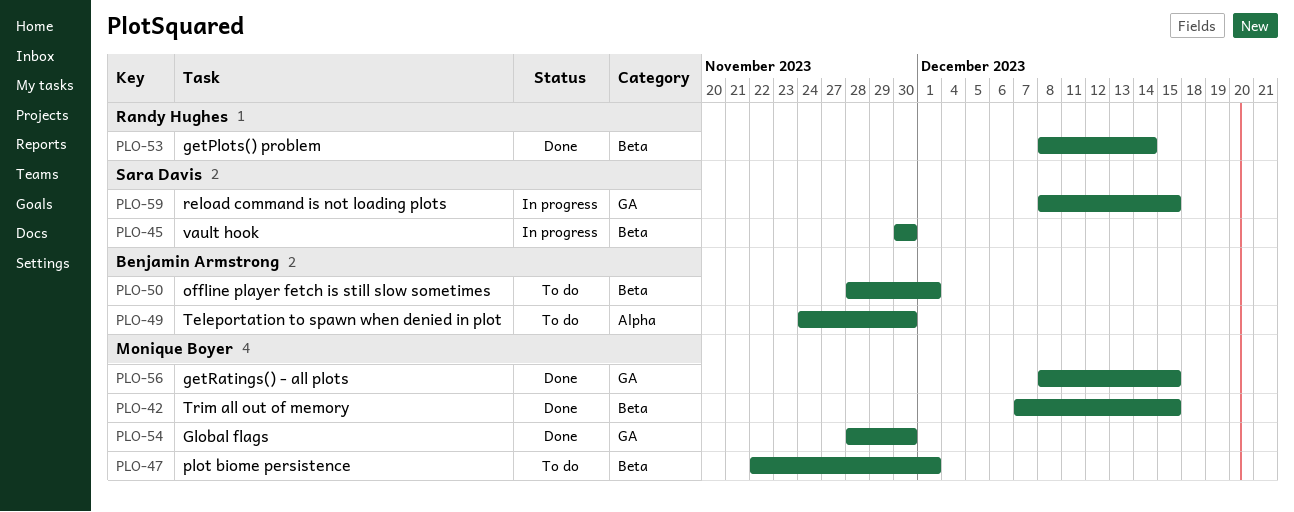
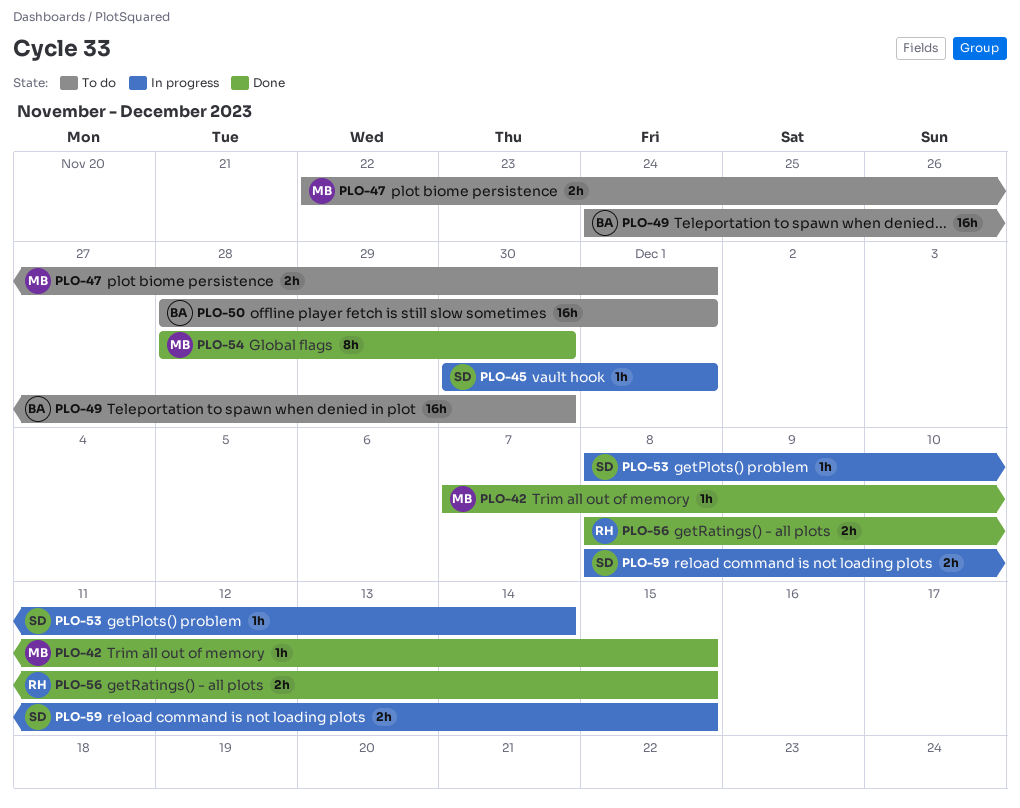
PLO-45, due: Nov 30 -> Dec 1
PLO-53, status: Done -> In progress
PLO-53, owner: Randy Hughes -> Sara Davis
PLO-56, owner: Monique Boyer -> Randy Hughes

